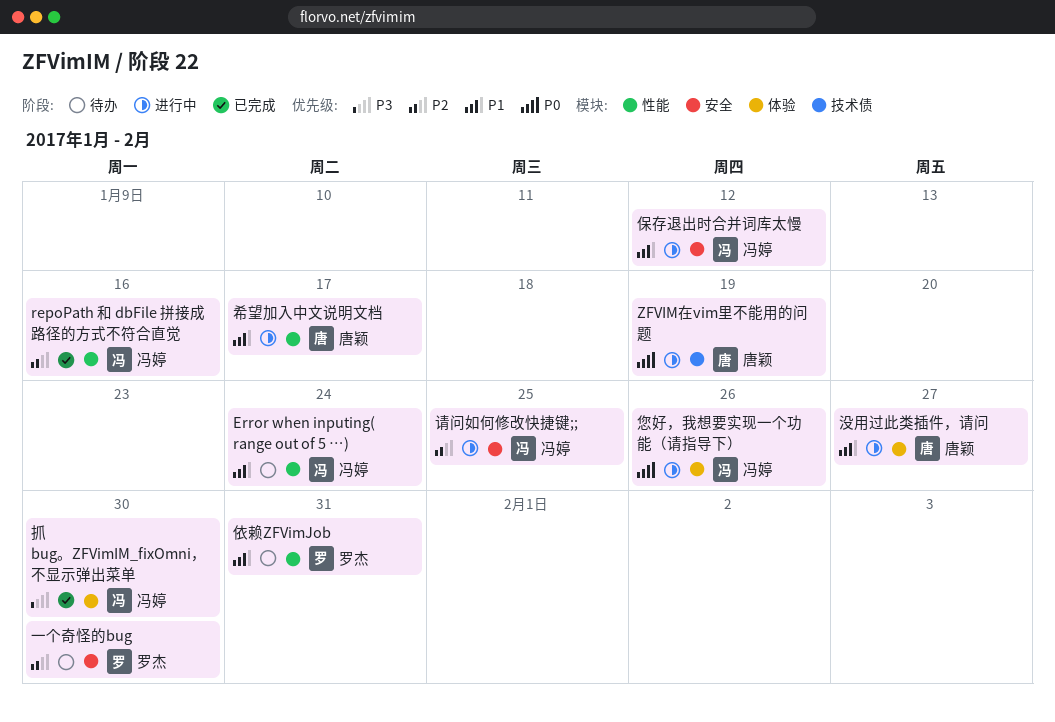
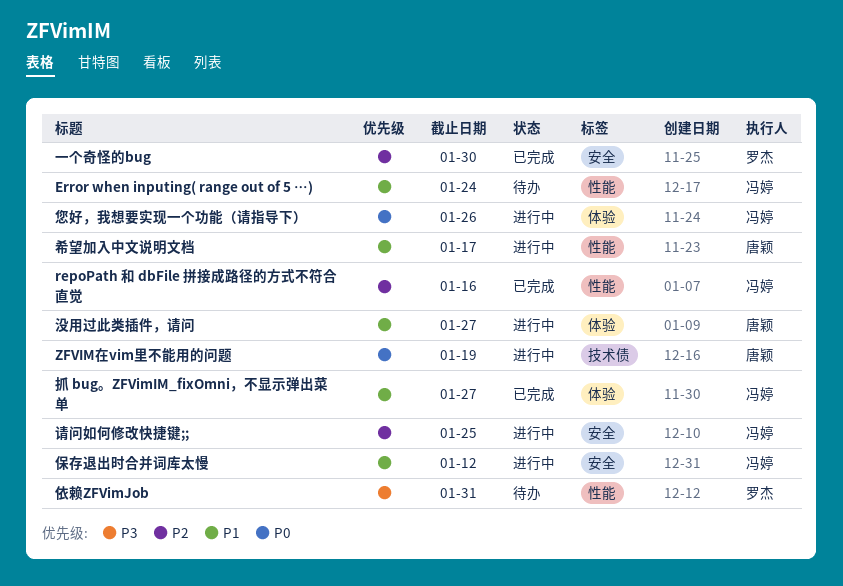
一个奇怪的bug, status: 待办 -> 已完成
依赖ZFVimJob, priority: P1 -> P3
抓 bug。ZFVimIM_fixOmni，不显示弹出菜单, priority: P3 -> P1
抓 bug。ZFVimIM_fixOmni，不显示弹出菜单, due: Jan 30 -> Jan 27

